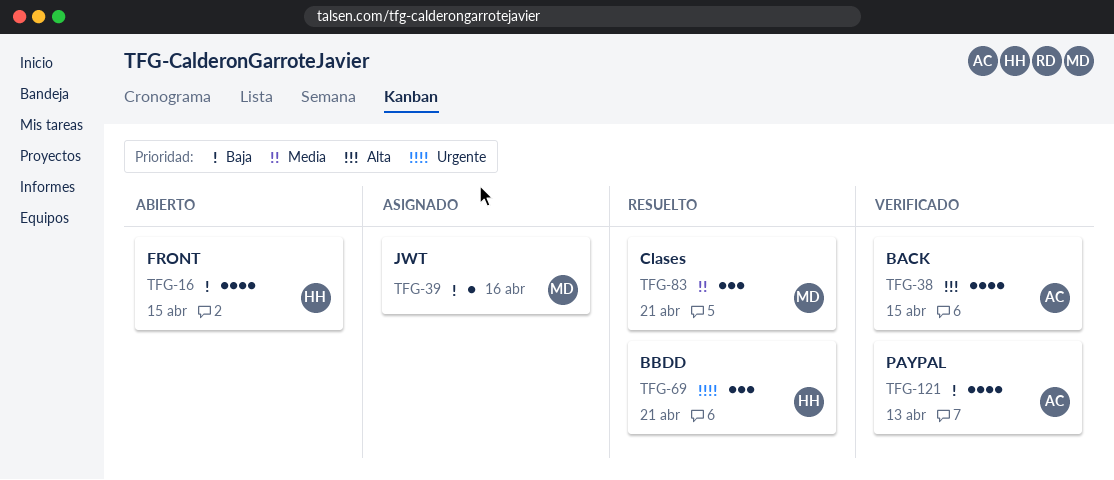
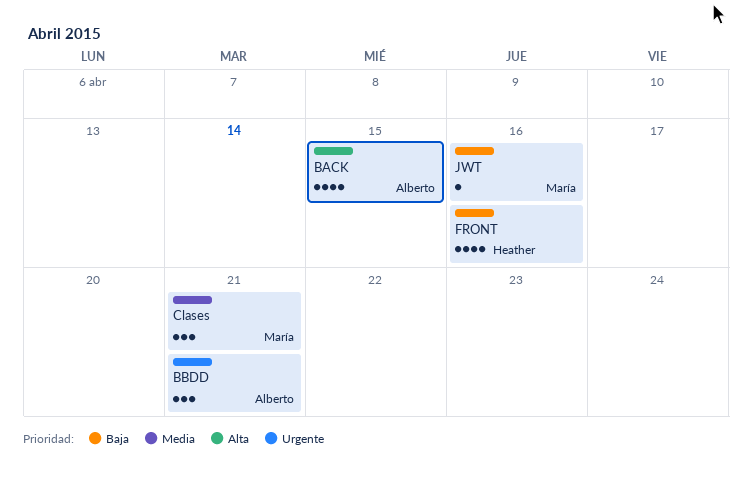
BBDD, owner: Heather -> Alberto
FRONT, due: Apr 15 -> Apr 16
PAYPAL: present -> none

